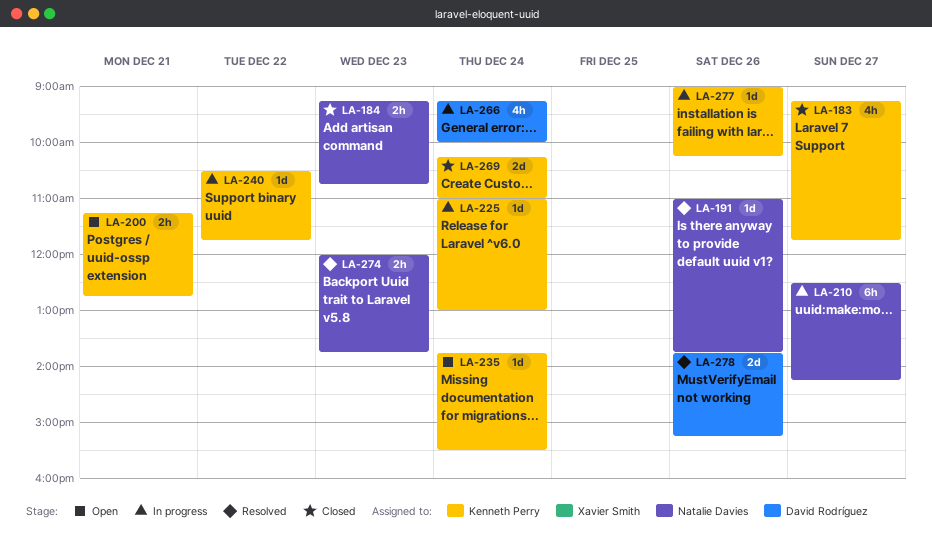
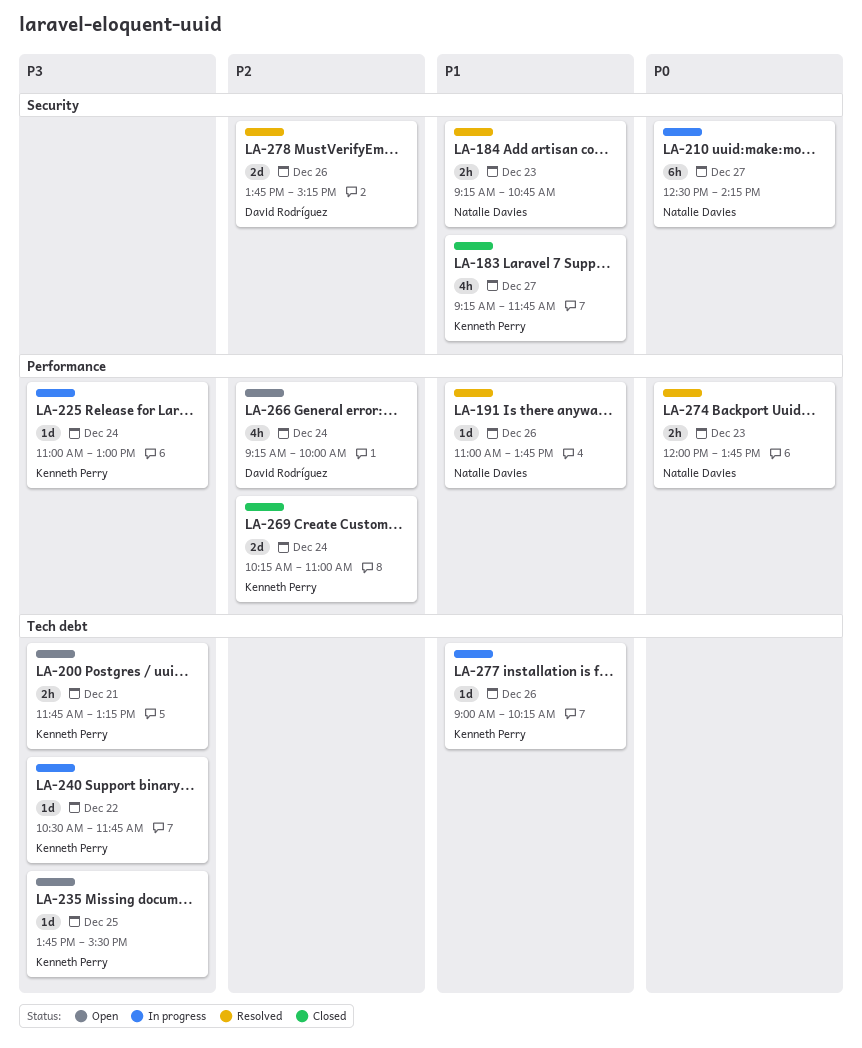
LA-184, status: Closed -> Resolved
LA-200, begins: 11:15 -> 11:45
LA-200, ends: 12:45 -> 13:15
LA-235, day: Dec 24 -> Dec 25
LA-266, status: In progress -> Open

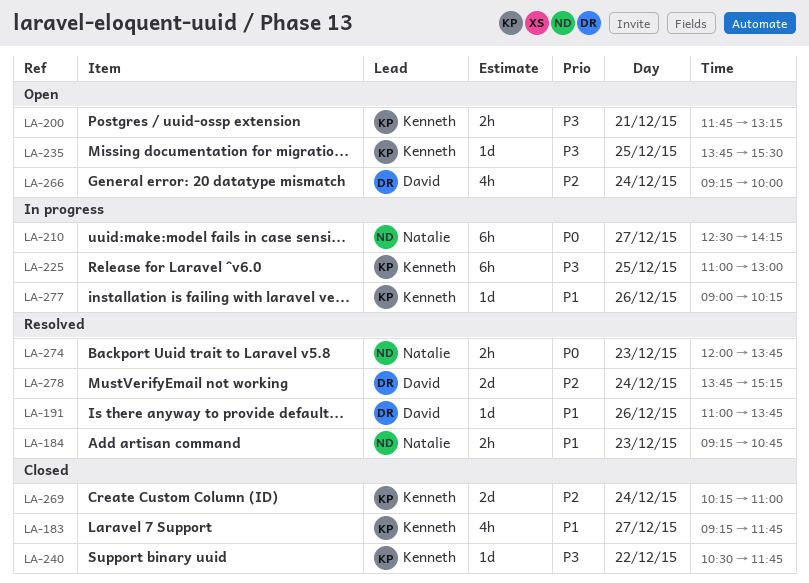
LA-191, owner: Natalie Davies -> David Rodríguez
LA-225, estimate: 1d -> 6h
LA-225, day: Dec 24 -> Dec 25
LA-240, status: In progress -> Closed
LA-278, day: Dec 26 -> Dec 24

